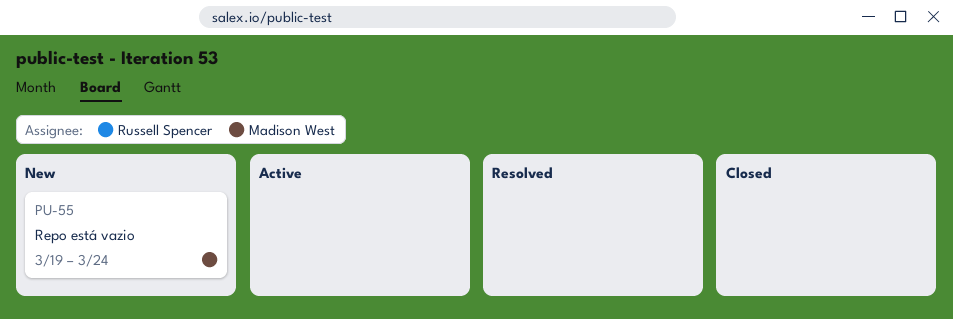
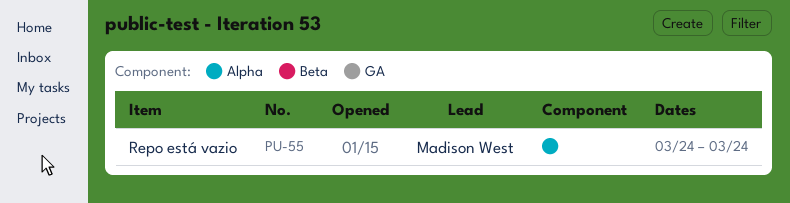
PU-55, start: Mar 19 -> Mar 24

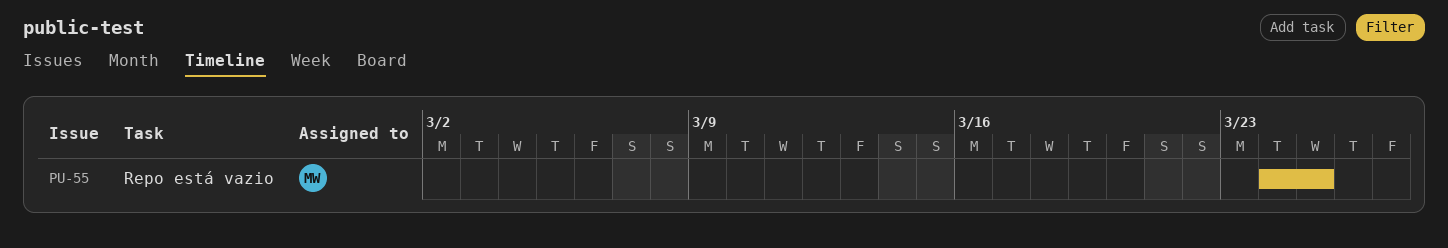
PU-55, due: Mar 24 -> Mar 25

